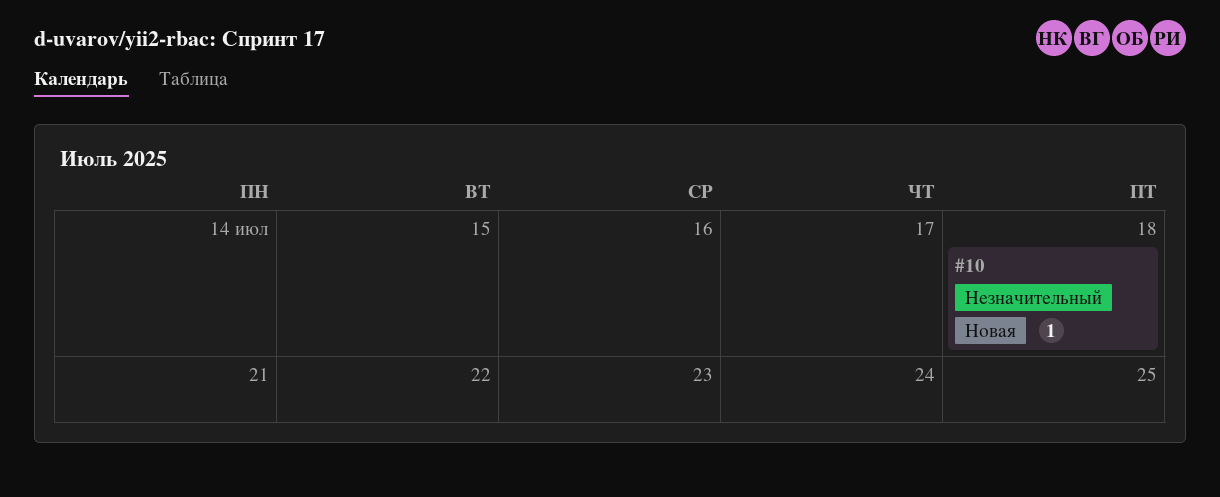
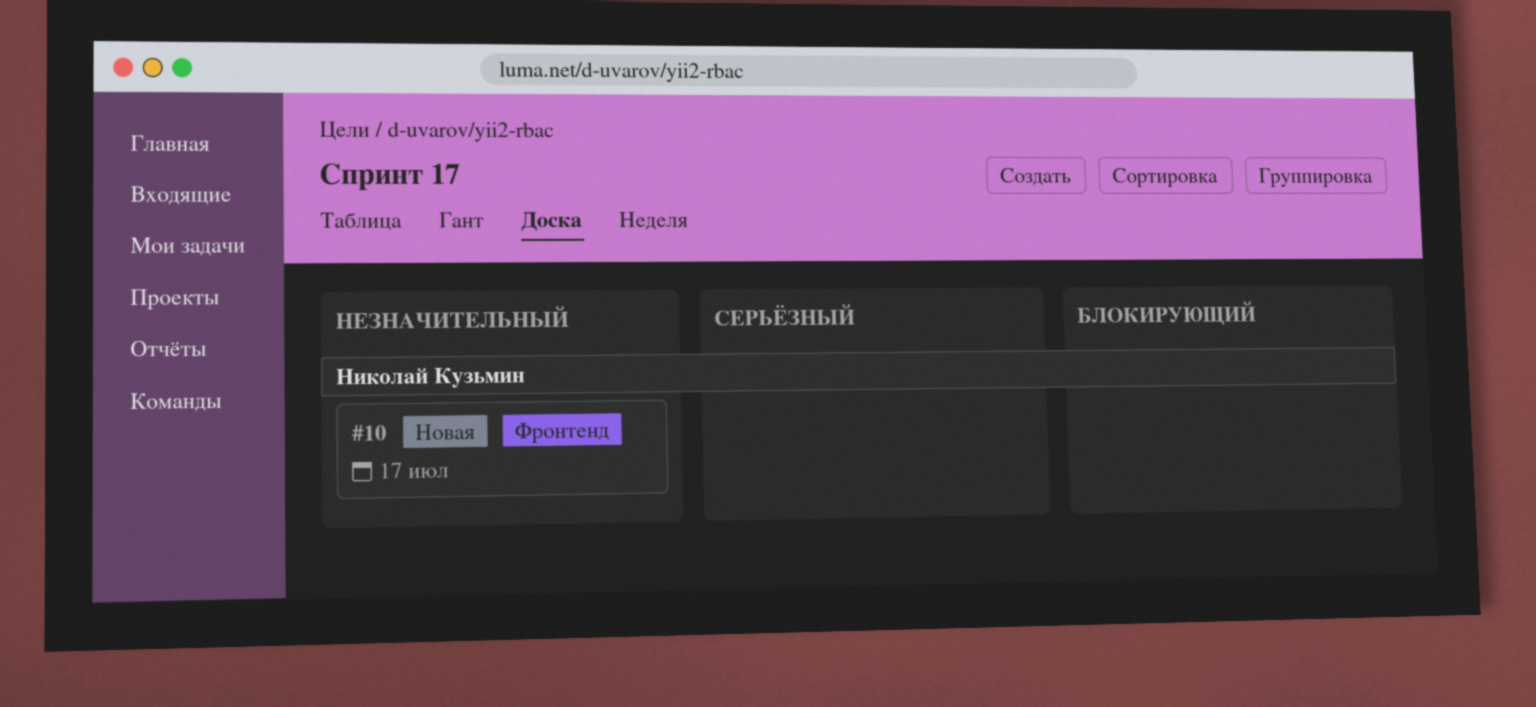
#10, due: Jul 18 -> Jul 17

